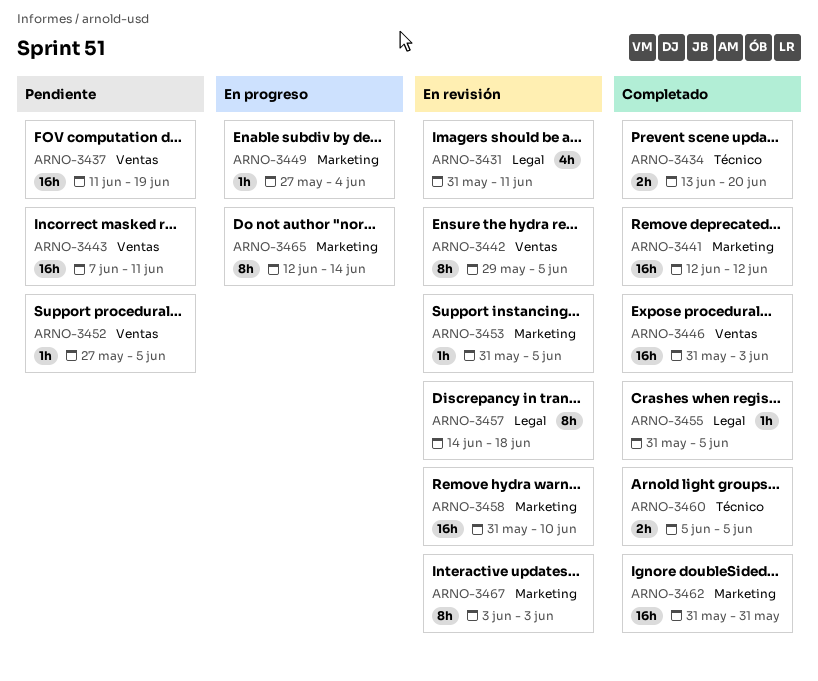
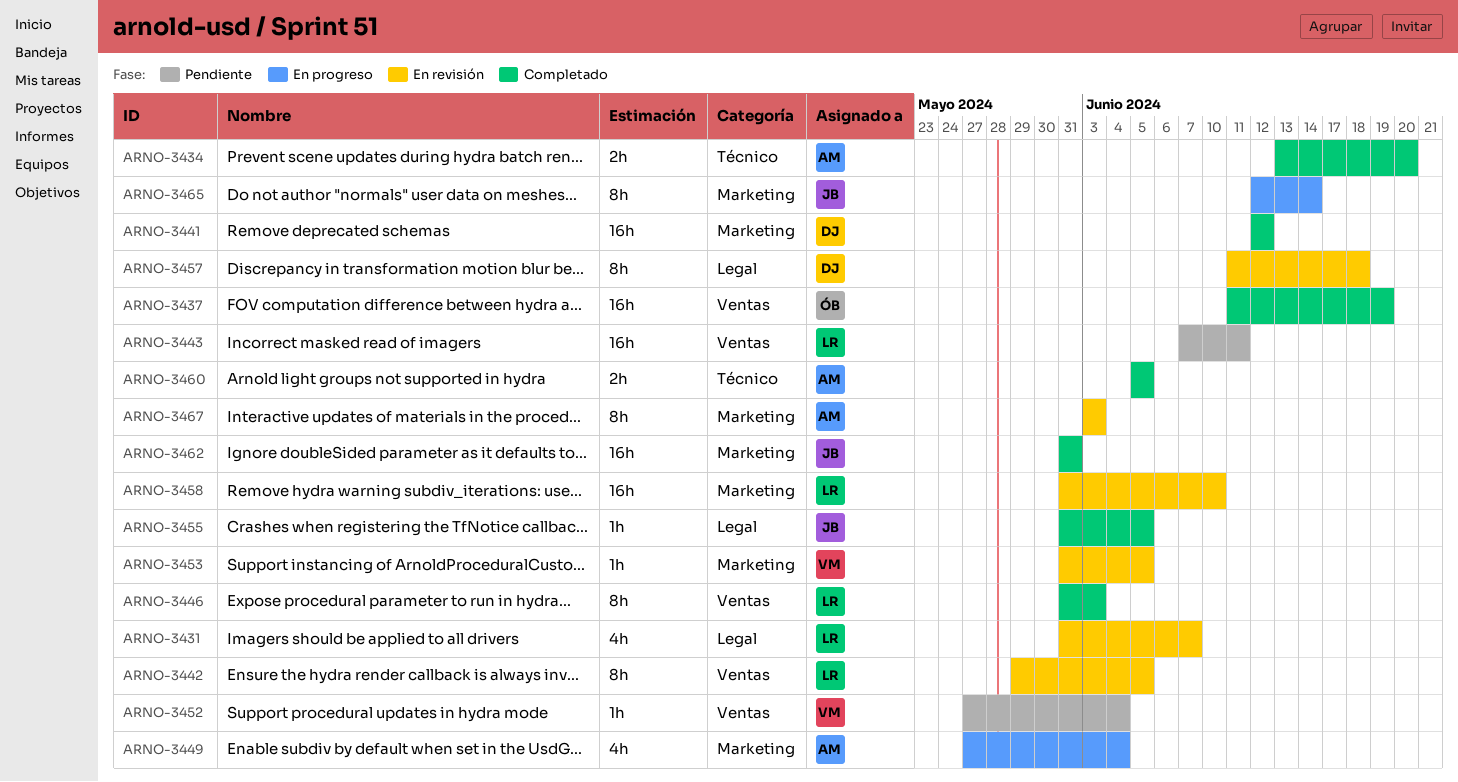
ARNO-3431, due: Jun 11 -> Jun 7
ARNO-3437, status: Pendiente -> Completado
ARNO-3446, estimate: 16h -> 8h
ARNO-3449, estimate: 1h -> 4h
ARNO-3452, due: Jun 5 -> Jun 4
ARNO-3457, start: Jun 14 -> Jun 11

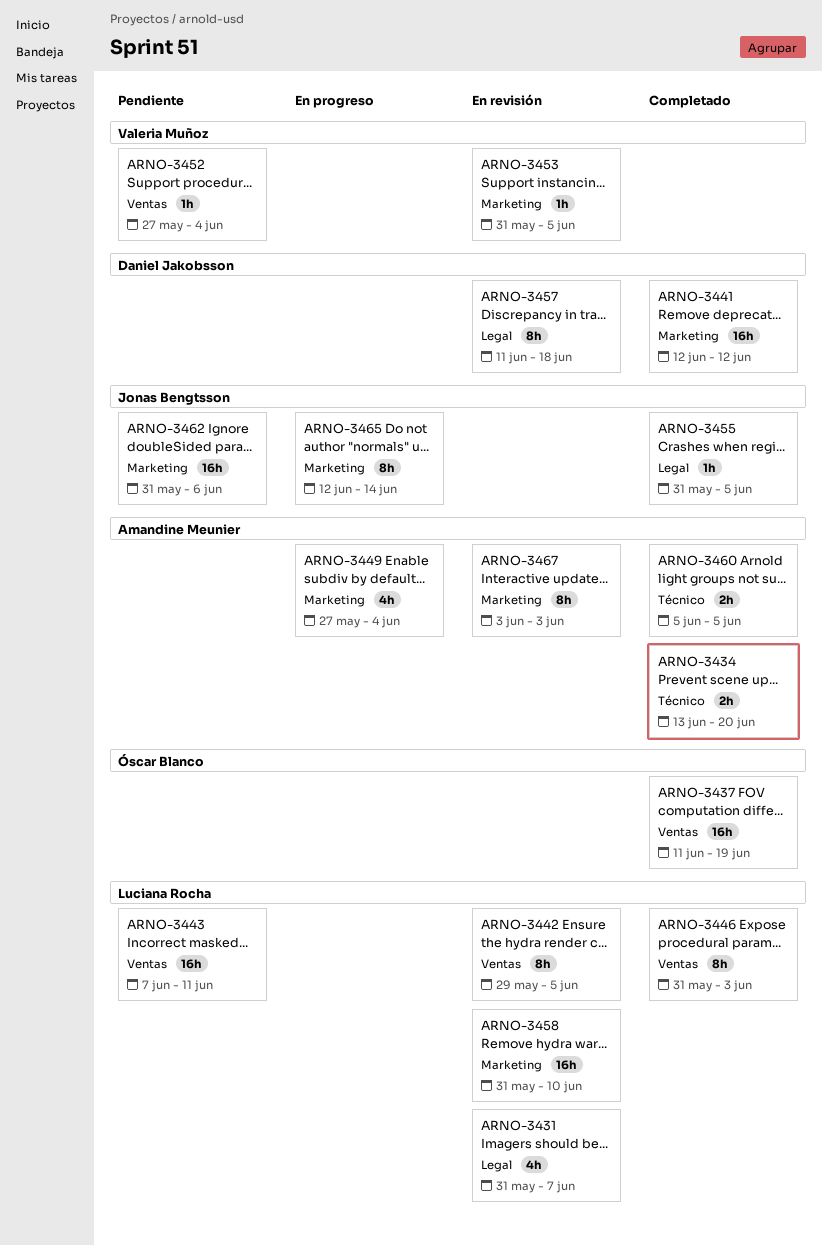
ARNO-3462, status: Completado -> Pendiente
ARNO-3462, due: May 31 -> Jun 6

